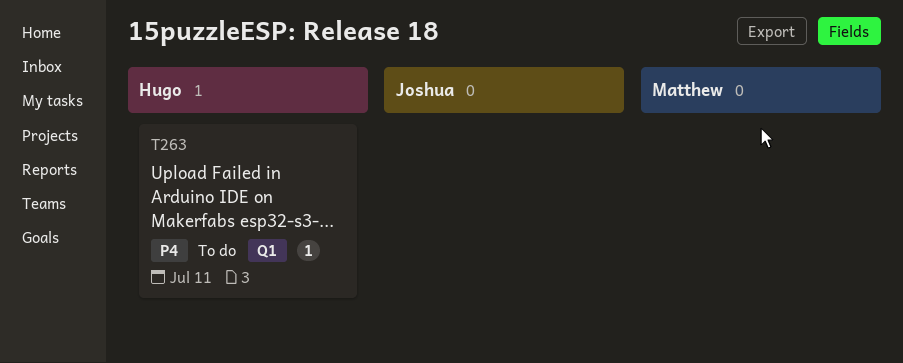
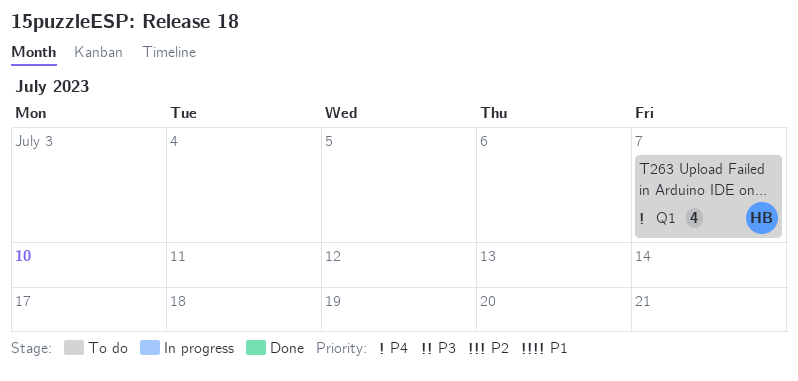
T263, estimate: 1 -> 4
T263, due: Jul 11 -> Jul 7

